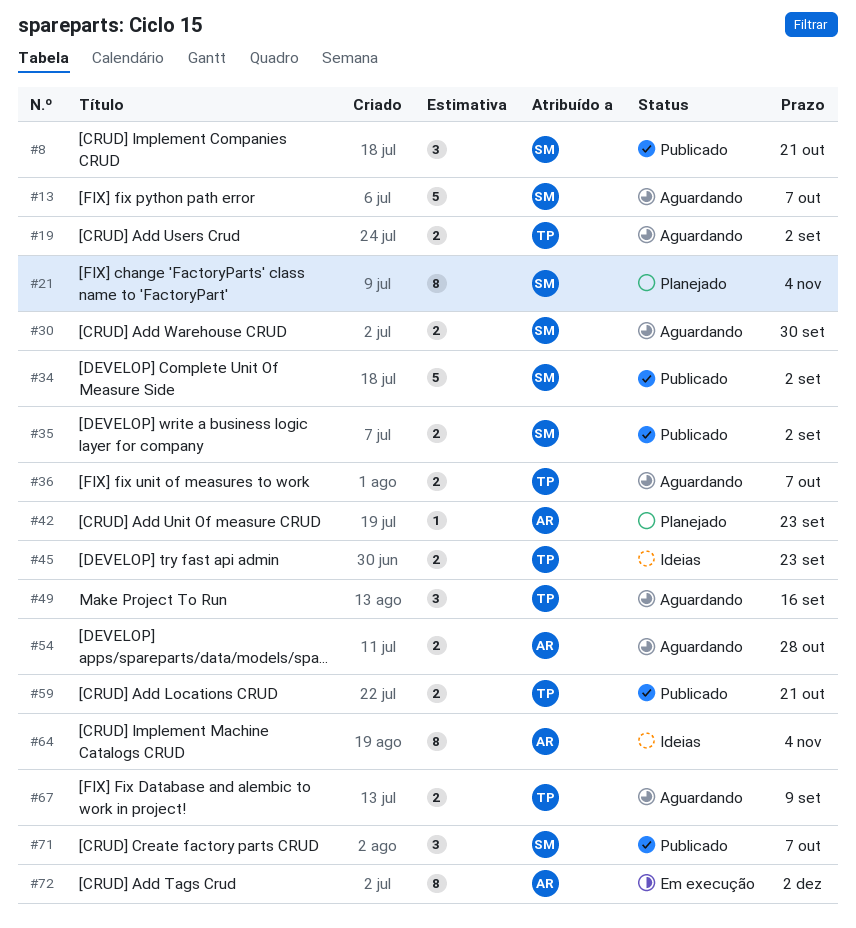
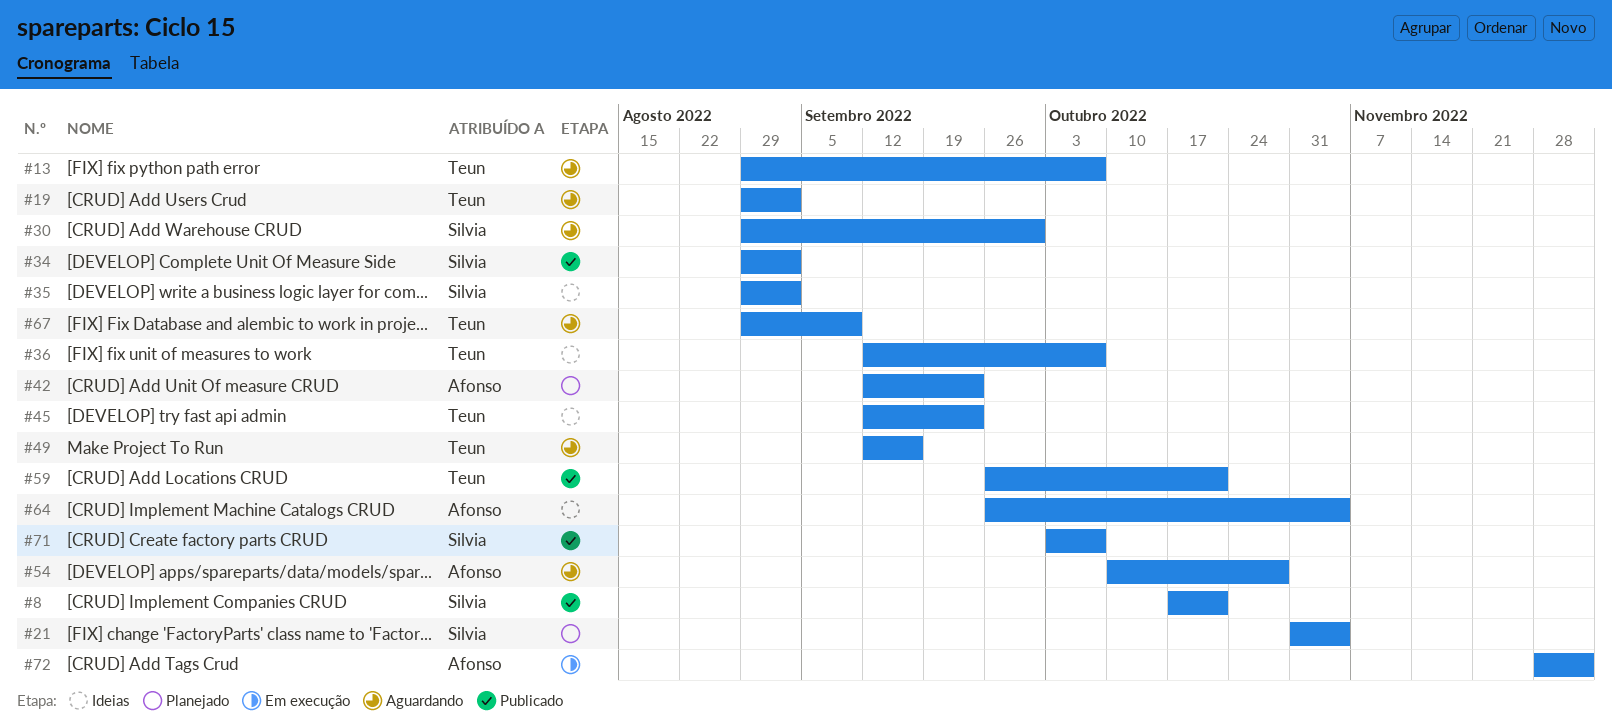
#13, owner: Silvia -> Teun
#35, status: Publicado -> Ideias
#36, status: Aguardando -> Ideias

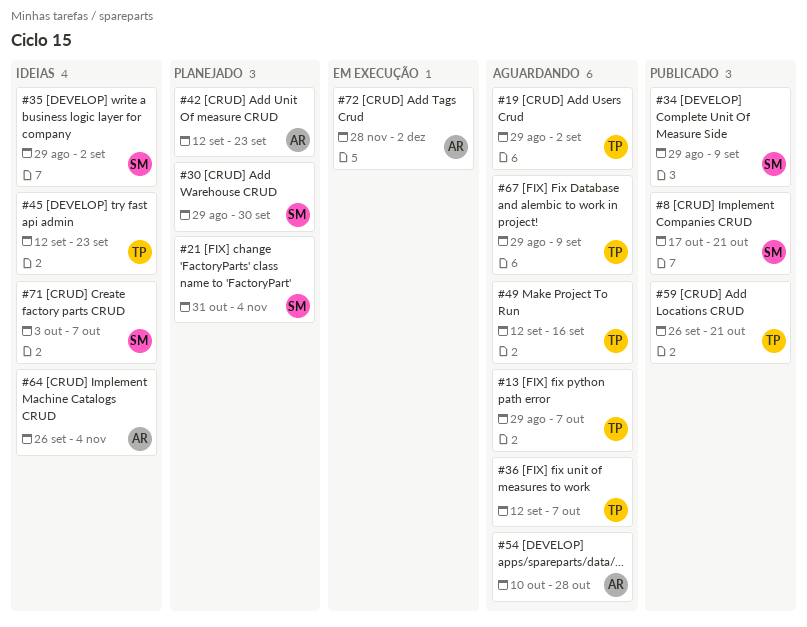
#30, status: Aguardando -> Planejado
#34, due: Sep 2 -> Sep 9
#36, status: Ideias -> Aguardando
#71, status: Publicado -> Ideias

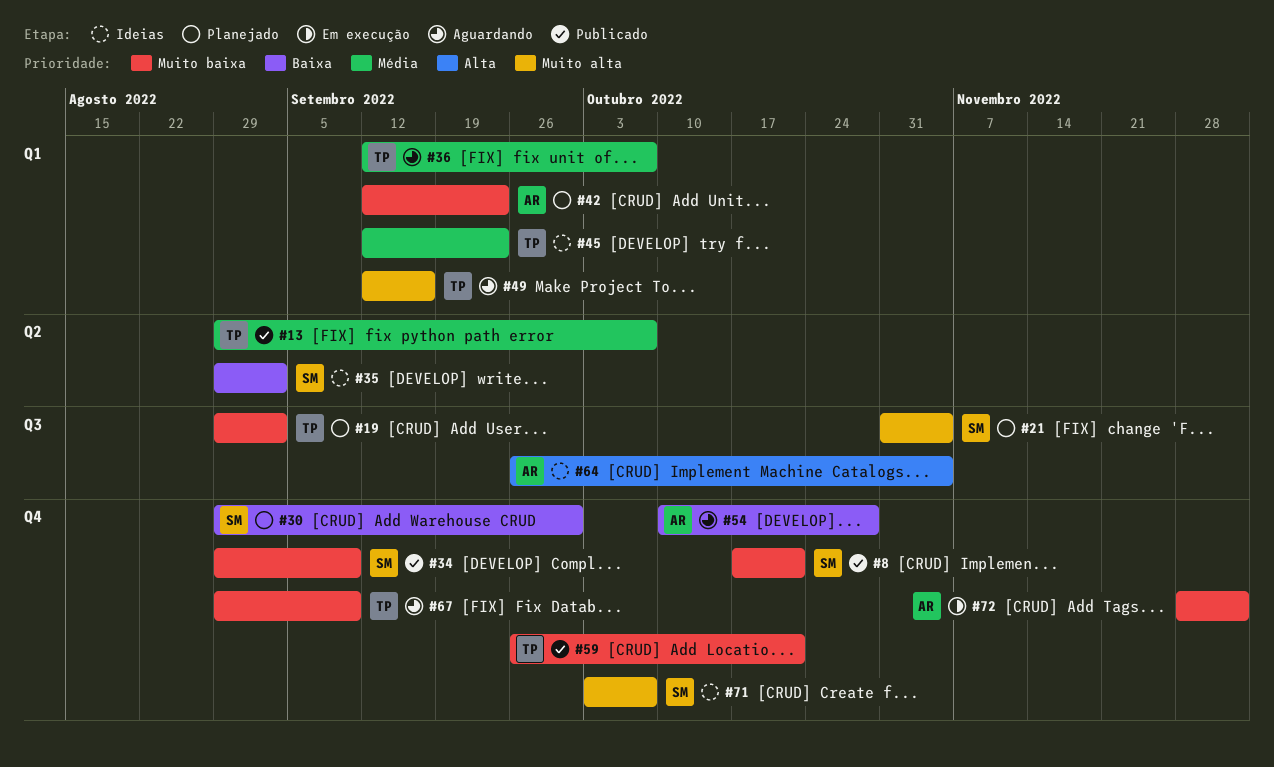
#13, status: Aguardando -> Publicado
#19, status: Aguardando -> Planejado

